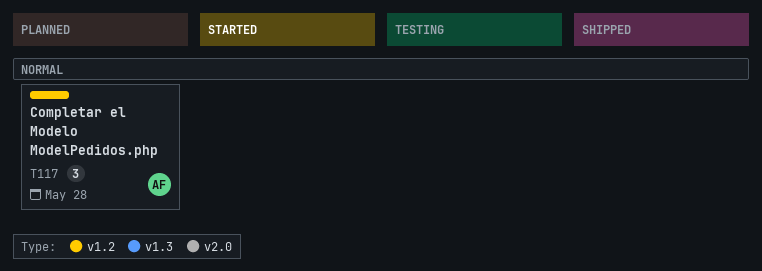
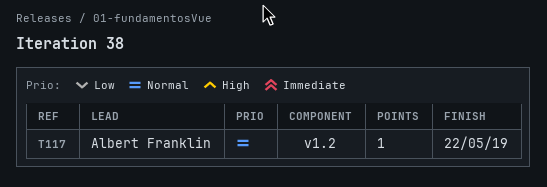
T117, estimate: 3 -> 1
T117, due: May 28 -> May 22

